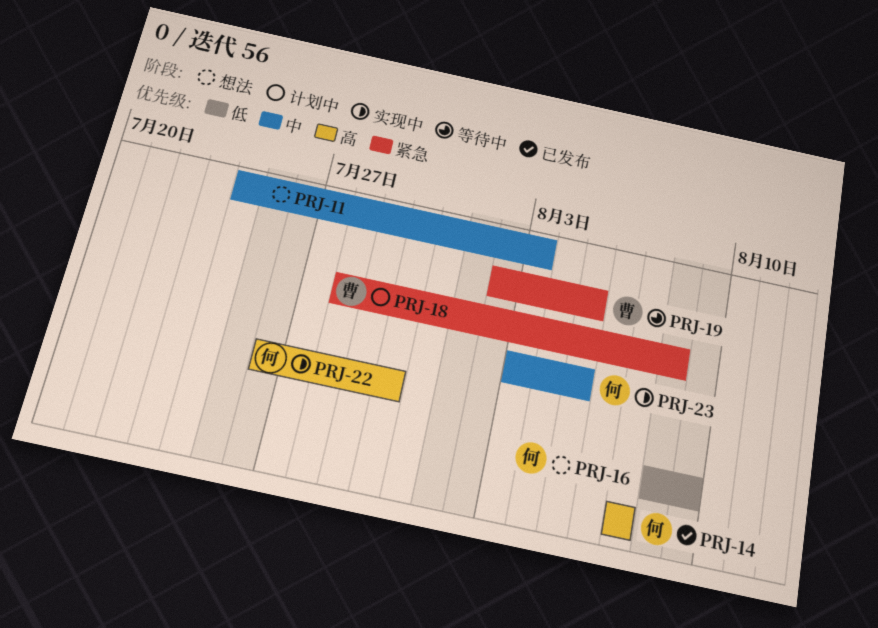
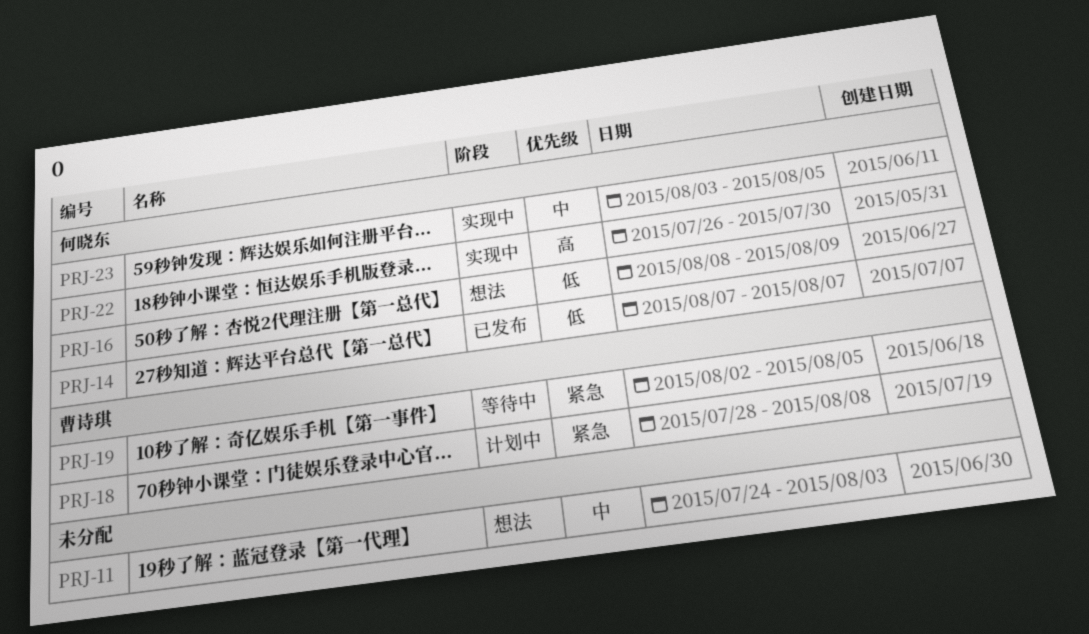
PRJ-14, priority: 高 -> 低

